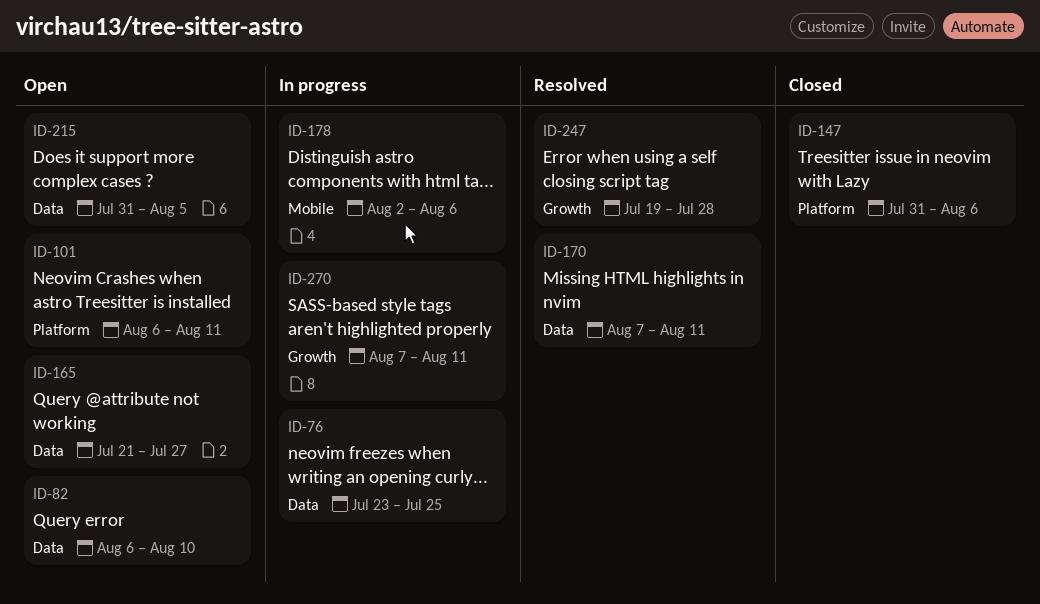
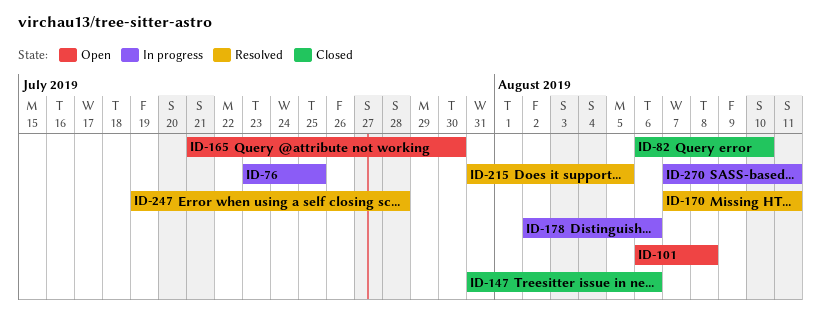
ID-82, status: Open -> Closed
ID-101, due: Aug 11 -> Aug 8
ID-165, due: Jul 27 -> Jul 30
ID-215, status: Open -> Resolved

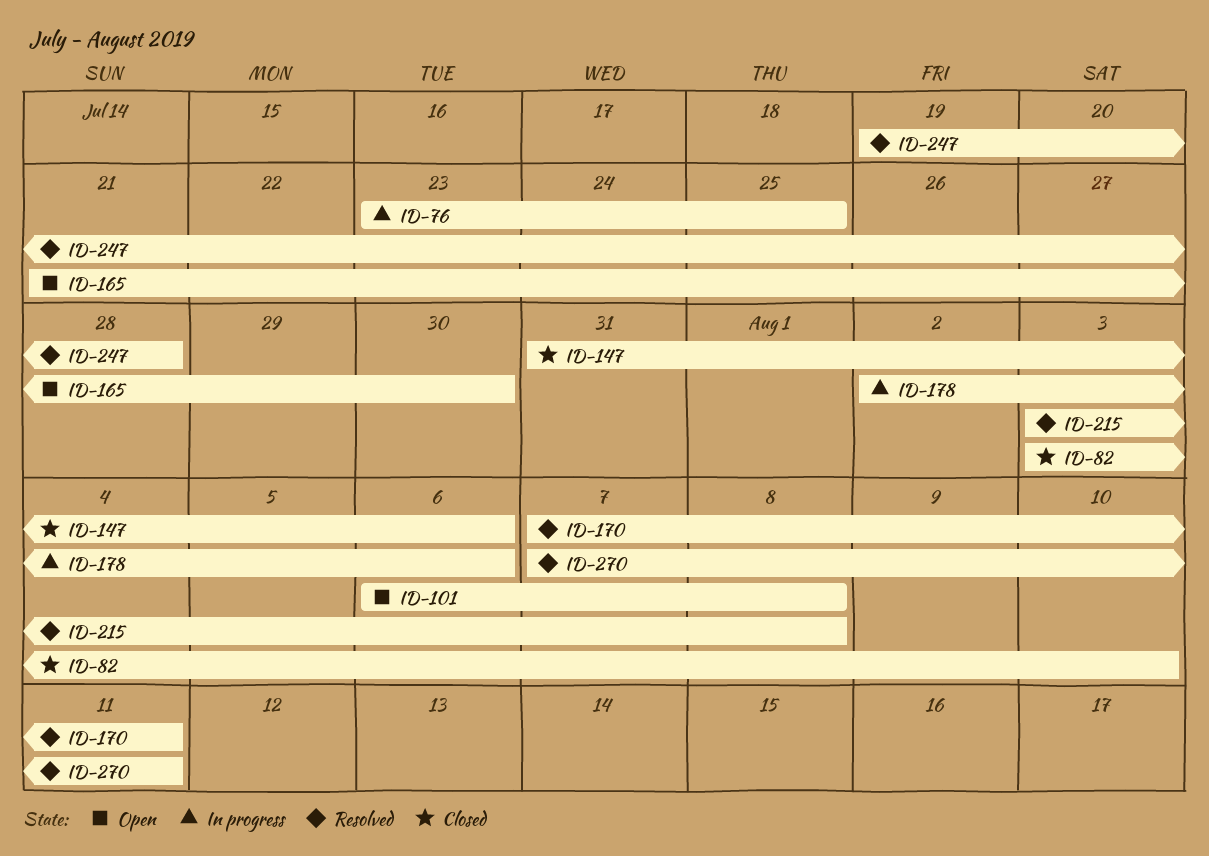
ID-82, start: Aug 6 -> Aug 3
ID-215, start: Jul 31 -> Aug 3
ID-215, due: Aug 5 -> Aug 8
ID-270, status: In progress -> Resolved

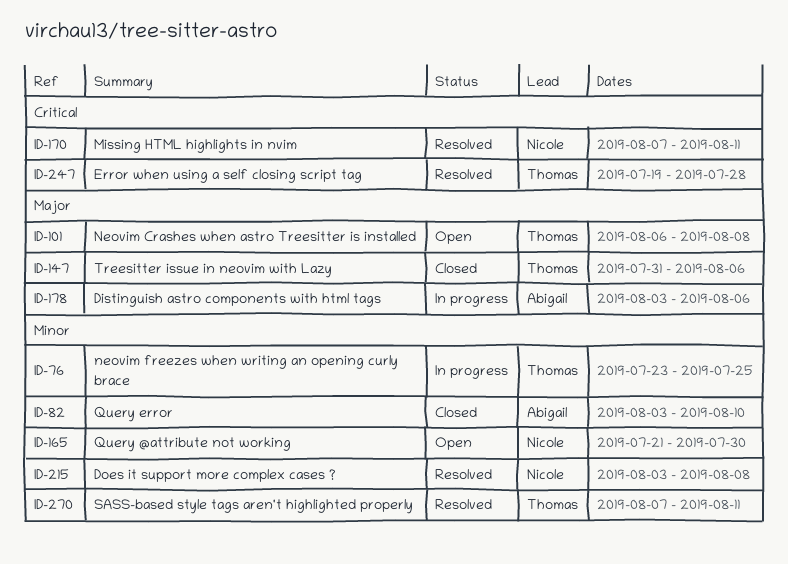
ID-178, start: Aug 2 -> Aug 3

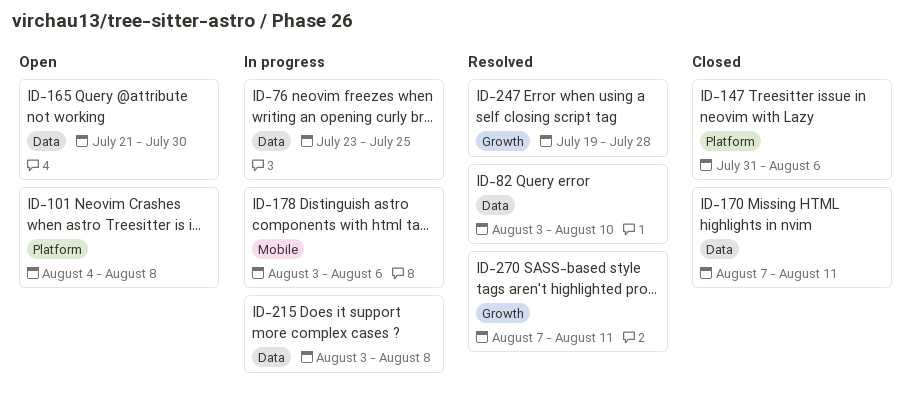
ID-82, status: Closed -> Resolved
ID-101, start: Aug 6 -> Aug 4
ID-170, status: Resolved -> Closed
ID-215, status: Resolved -> In progress

